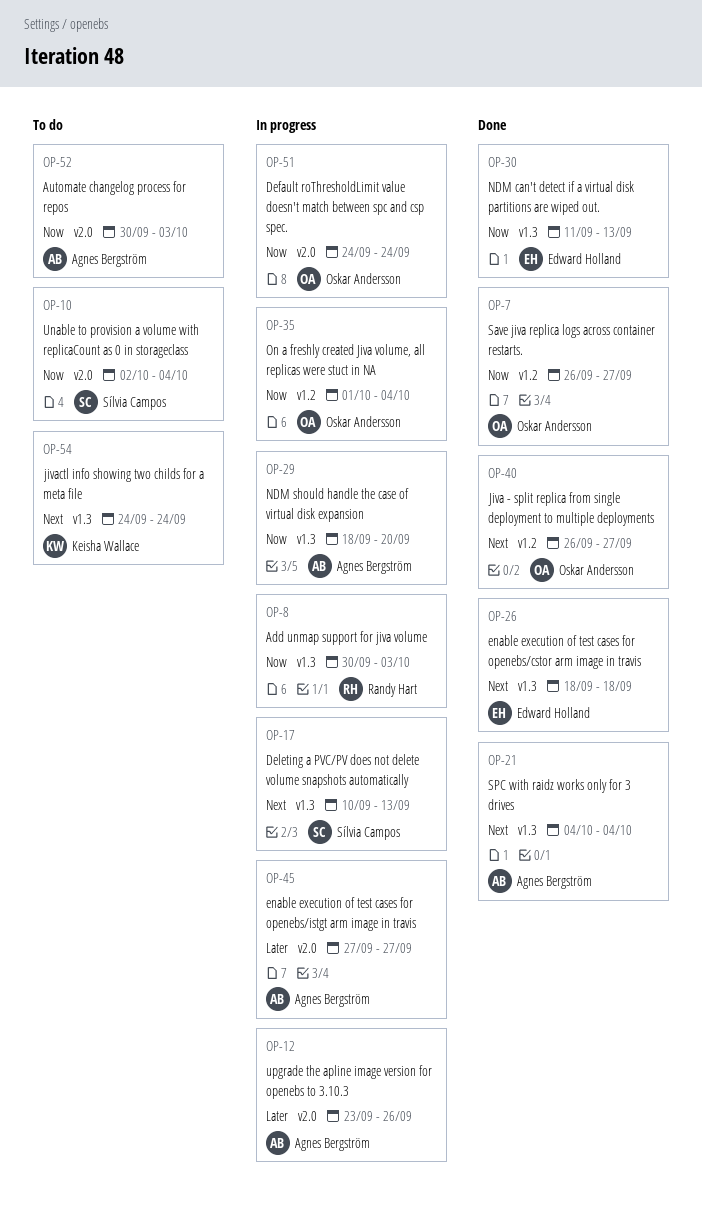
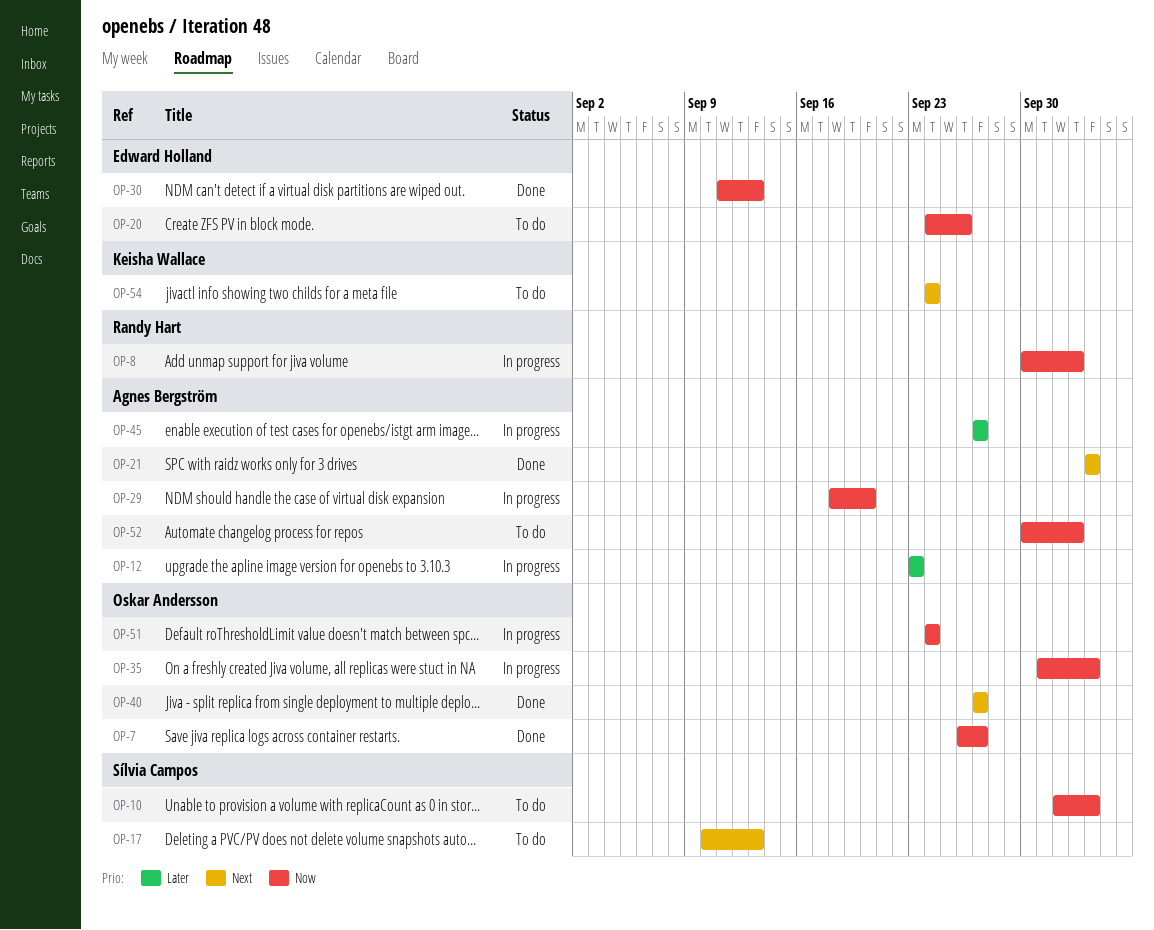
OP-12, due: Sep 26 -> Sep 23
OP-17, status: In progress -> To do
OP-20: none -> present
OP-26: present -> none
OP-40, start: Sep 26 -> Sep 27

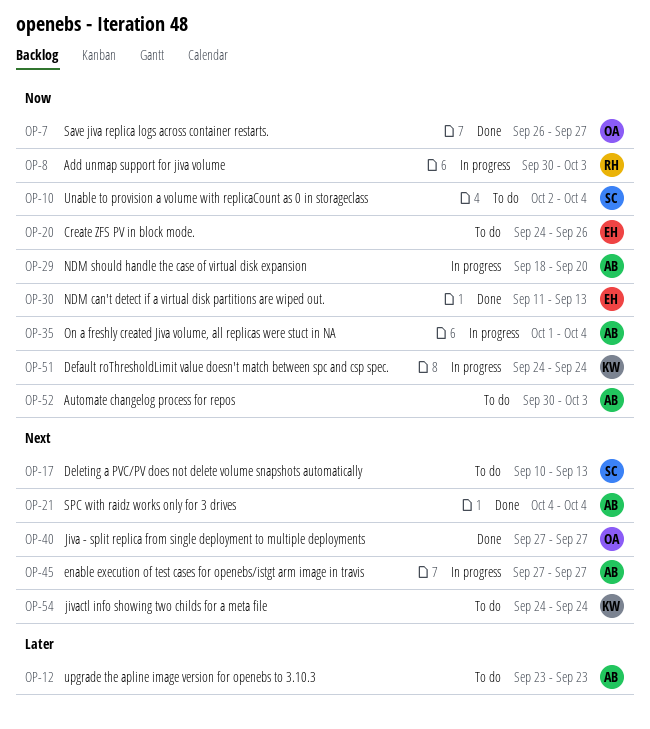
OP-12, status: In progress -> To do
OP-35, owner: Oskar Andersson -> Agnes Bergström
OP-45, priority: Later -> Next
OP-51, owner: Oskar Andersson -> Keisha Wallace

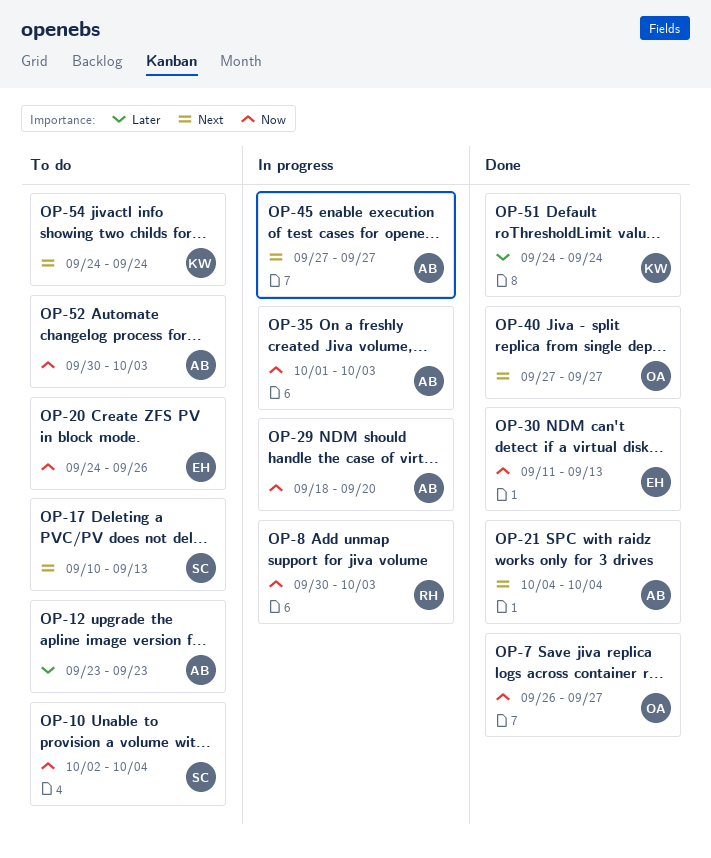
OP-35, due: Oct 4 -> Oct 3
OP-51, status: In progress -> Done
OP-51, priority: Now -> Later

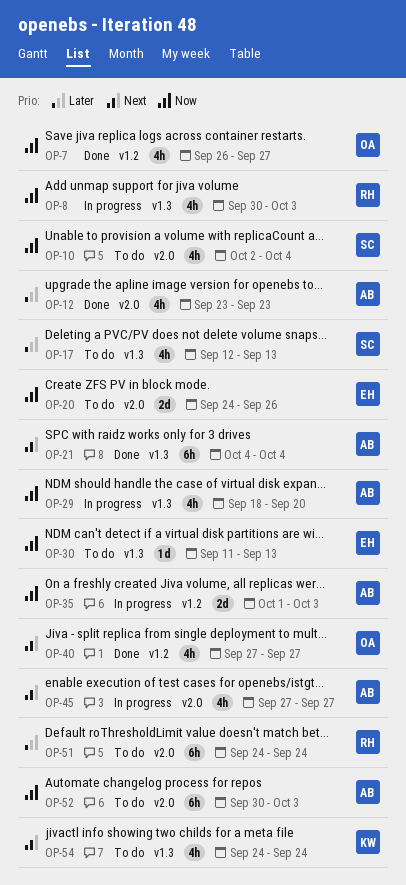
OP-12, status: To do -> Done
OP-17, priority: Next -> Later
OP-17, start: Sep 10 -> Sep 12
OP-30, status: Done -> To do
OP-51, status: Done -> To do
OP-51, owner: KW -> RH

